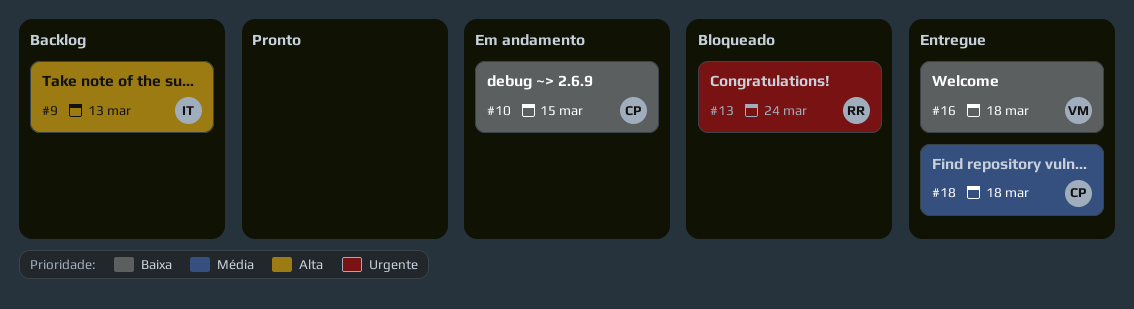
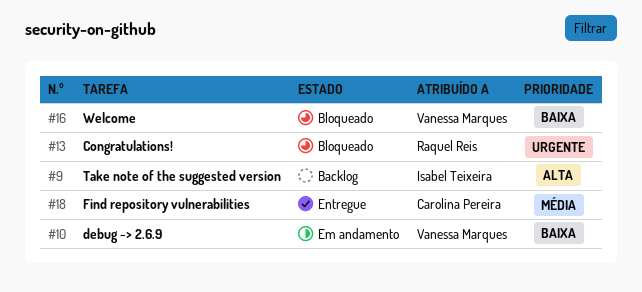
#10, owner: Carolina Pereira -> Vanessa Marques
#16, status: Entregue -> Bloqueado

